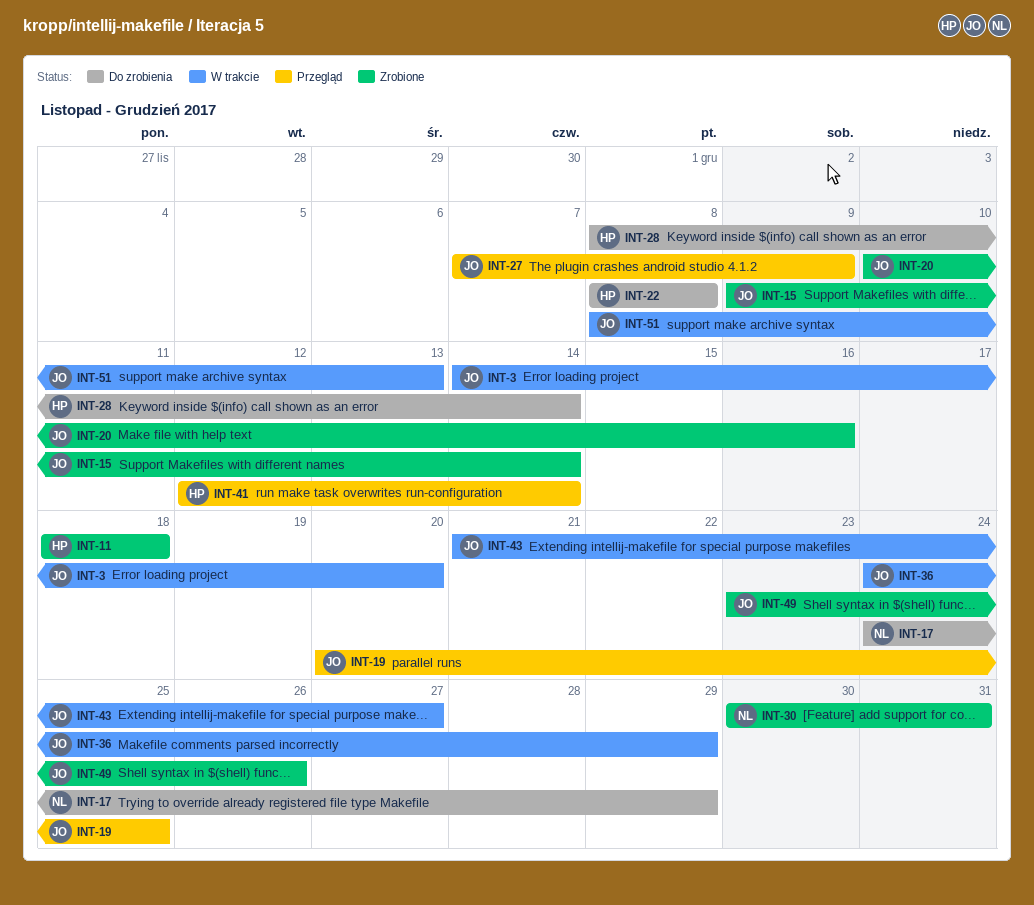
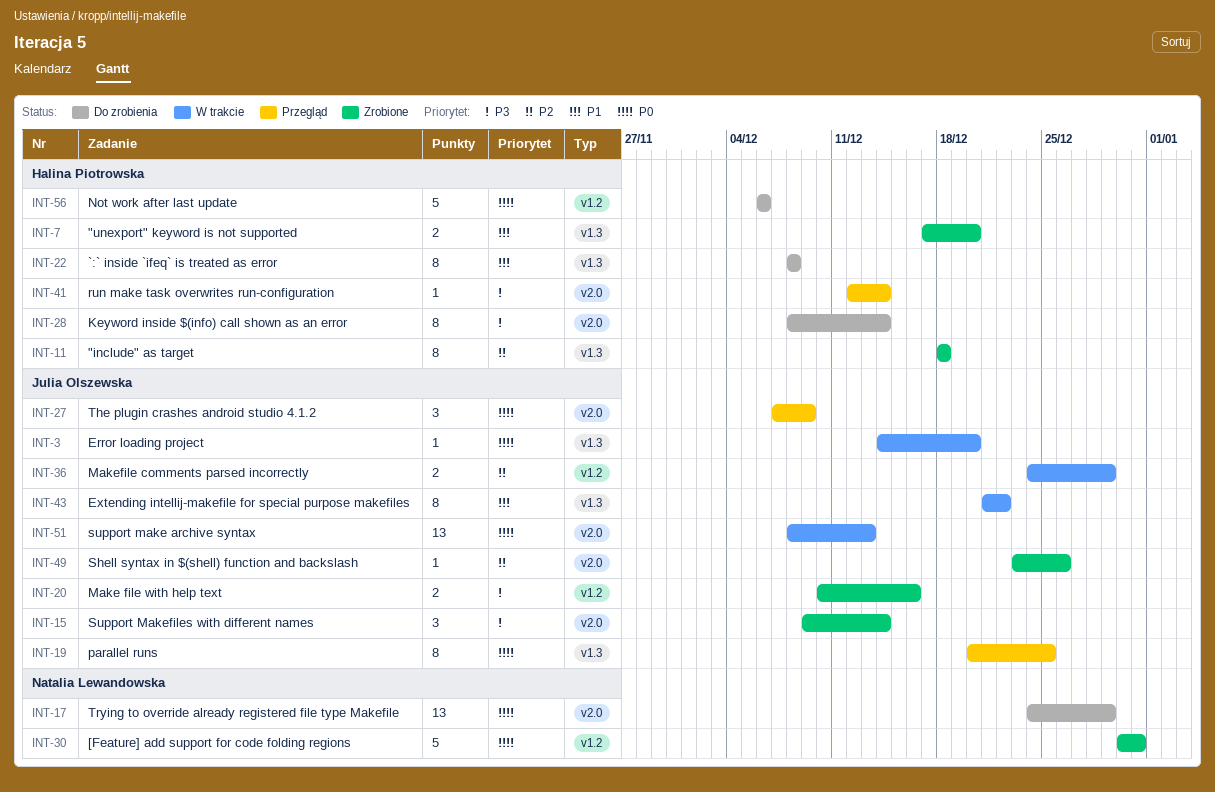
INT-7: none -> present
INT-43, due: Dec 27 -> Dec 22
INT-56: none -> present

